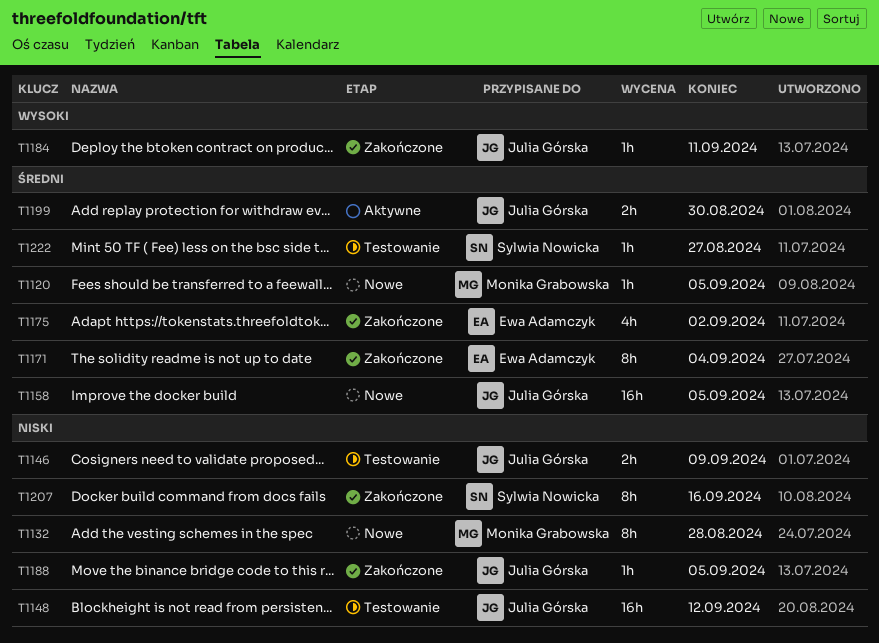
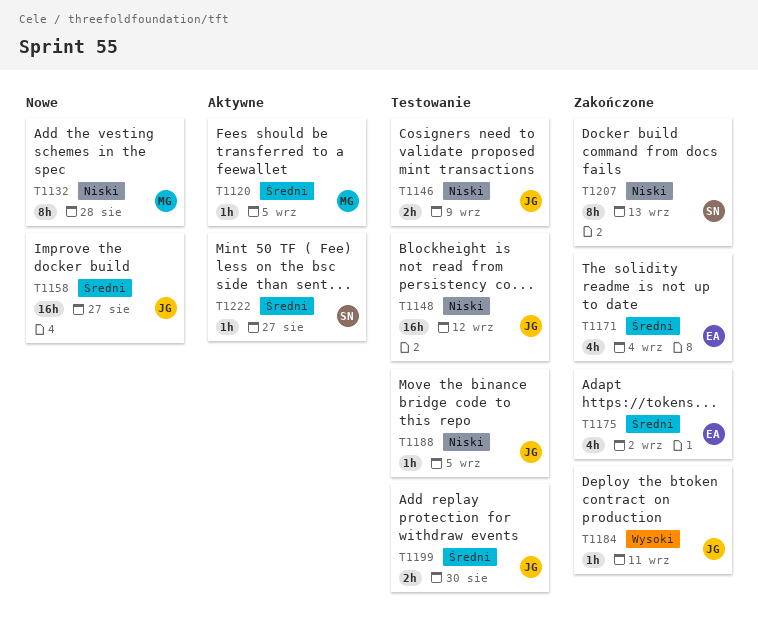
T1120, status: Nowe -> Aktywne
T1158, due: Sep 5 -> Aug 27
T1171, estimate: 8h -> 4h
T1188, status: Zakończone -> Testowanie
T1199, status: Aktywne -> Testowanie
T1207, due: Sep 16 -> Sep 13
T1222, status: Testowanie -> Aktywne

